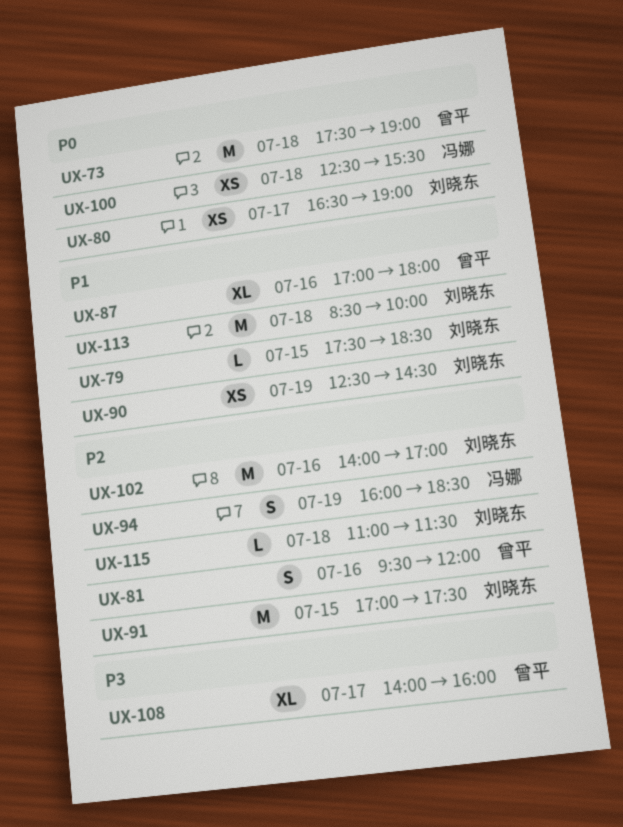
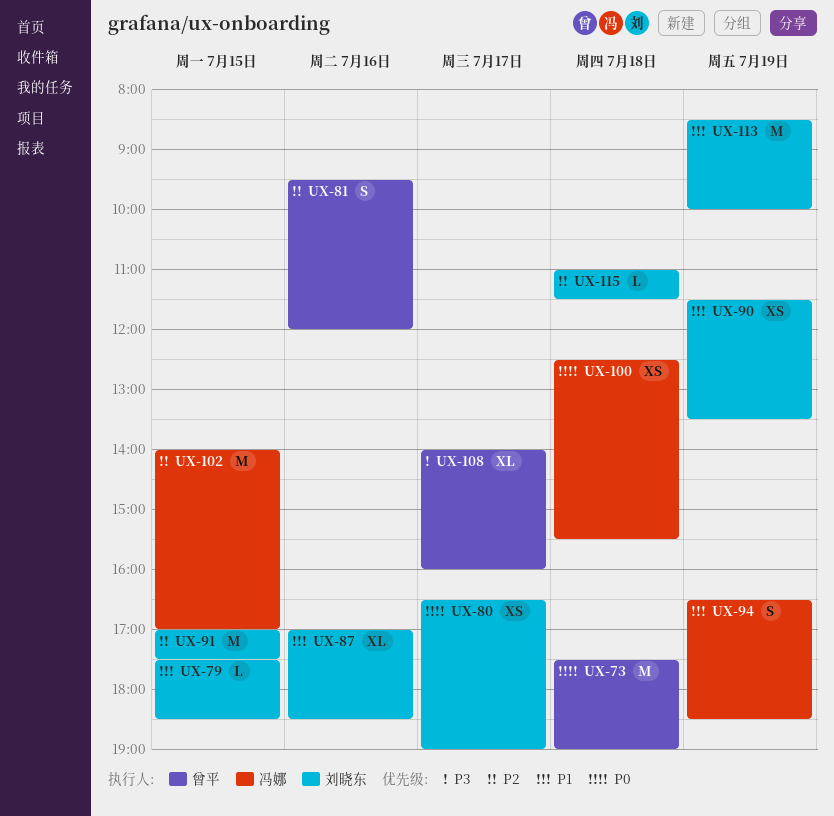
UX-87, owner: 曾平 -> 刘晓东
UX-87, ends: 18:00 -> 18:30
UX-90, begins: 12:30 -> 11:30
UX-90, ends: 14:30 -> 13:30
UX-94, priority: P2 -> P1
UX-94, begins: 16:00 -> 16:30
UX-102, owner: 刘晓东 -> 冯娜
UX-102, day: Jul 16 -> Jul 15
UX-113, day: Jul 18 -> Jul 19

